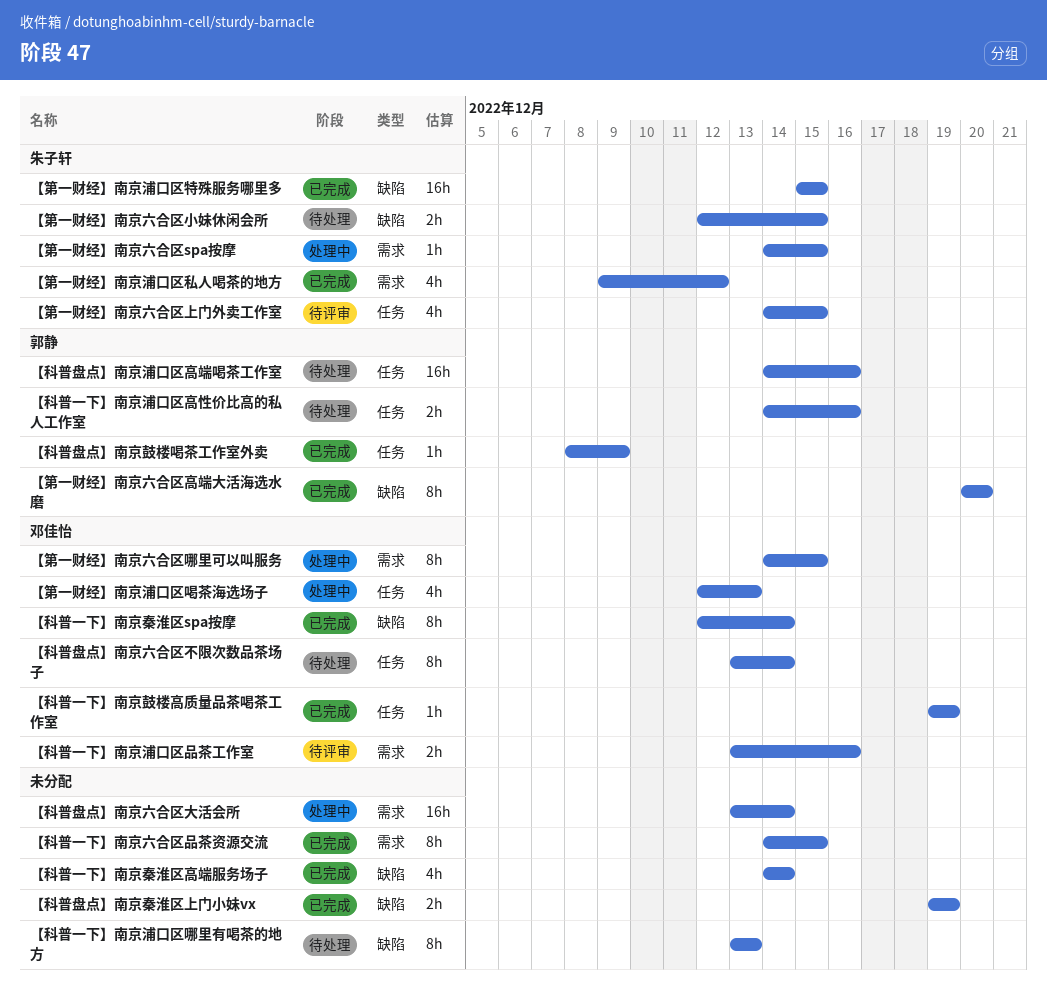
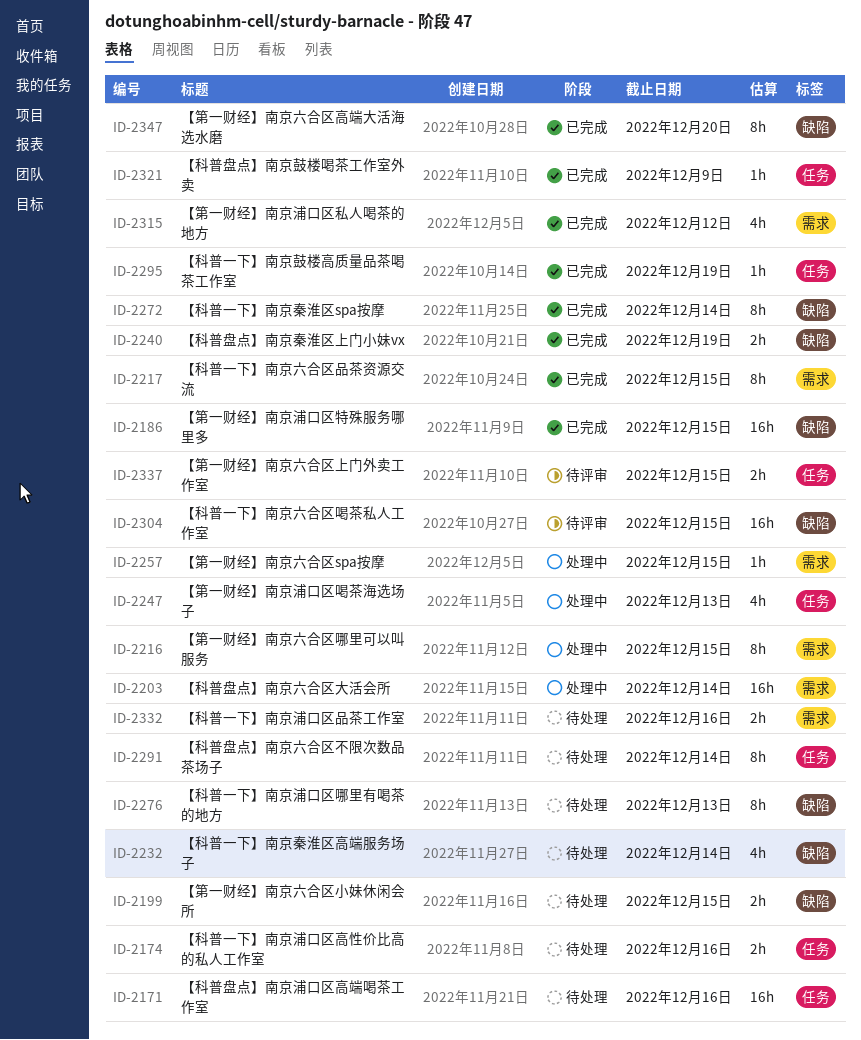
【科普一下】南京六合区喝茶私人工作室: none -> present
【科普一下】南京浦口区品茶工作室, status: 待评审 -> 待处理
【科普一下】南京秦淮区高端服务场子, status: 已完成 -> 待处理
【第一财经】南京六合区上门外卖工作室, estimate: 4h -> 2h

